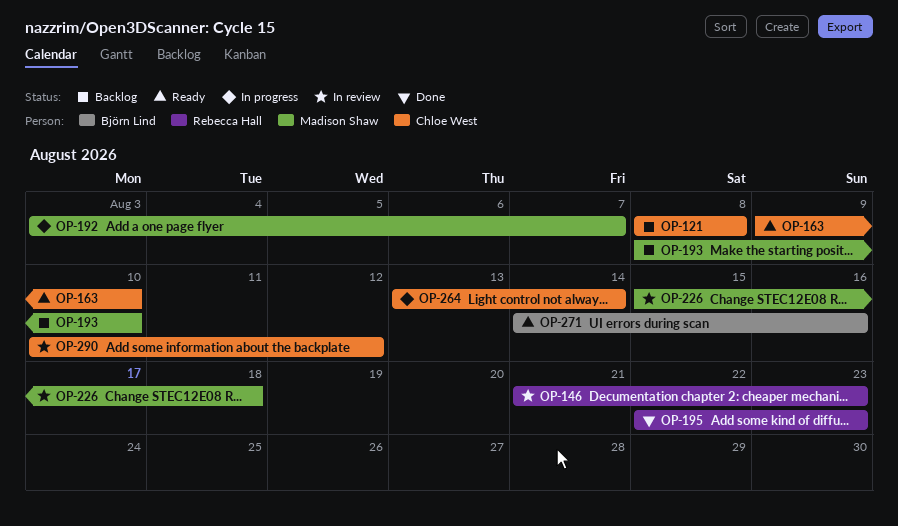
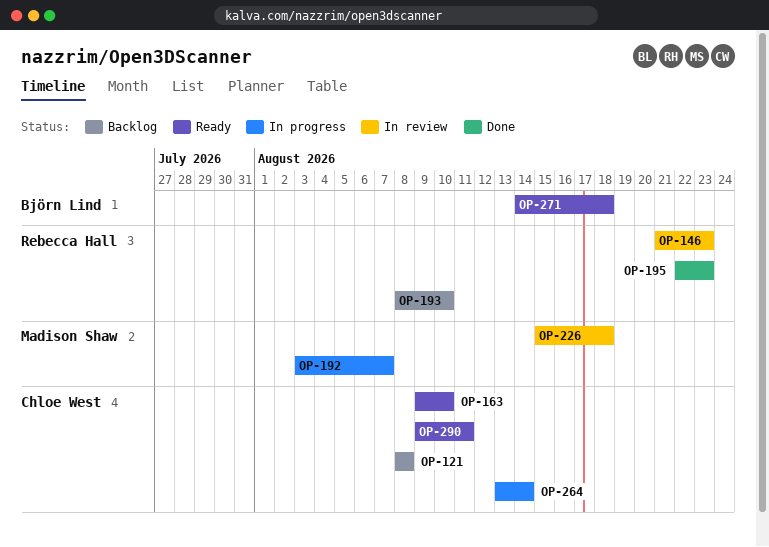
OP-193, owner: Madison Shaw -> Rebecca Hall
OP-271, due: Aug 16 -> Aug 18
OP-290, status: In review -> Ready
OP-290, start: Aug 10 -> Aug 9
OP-290, due: Aug 12 -> Aug 11

